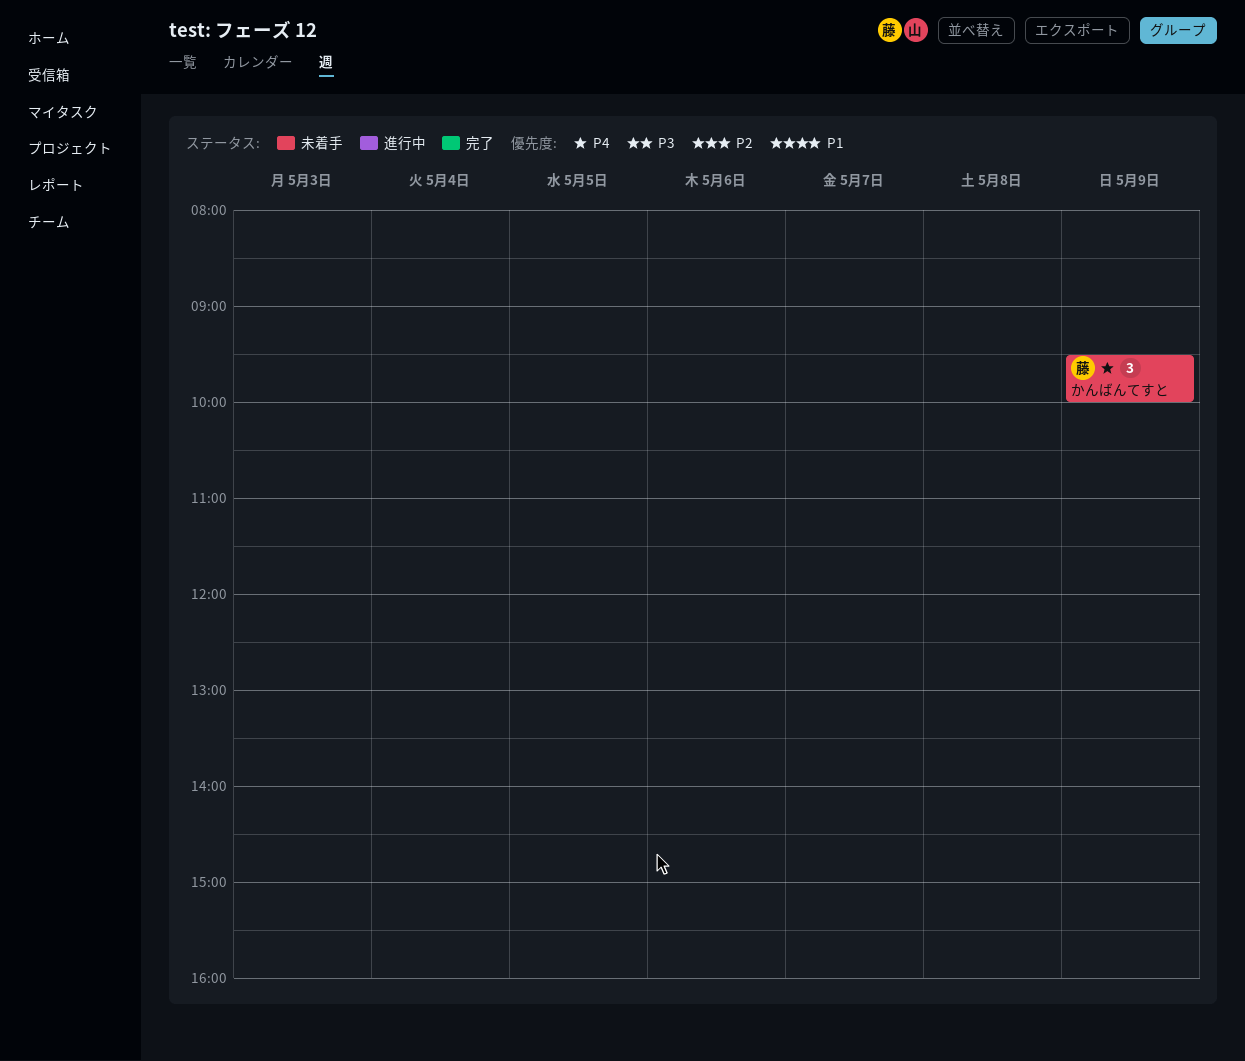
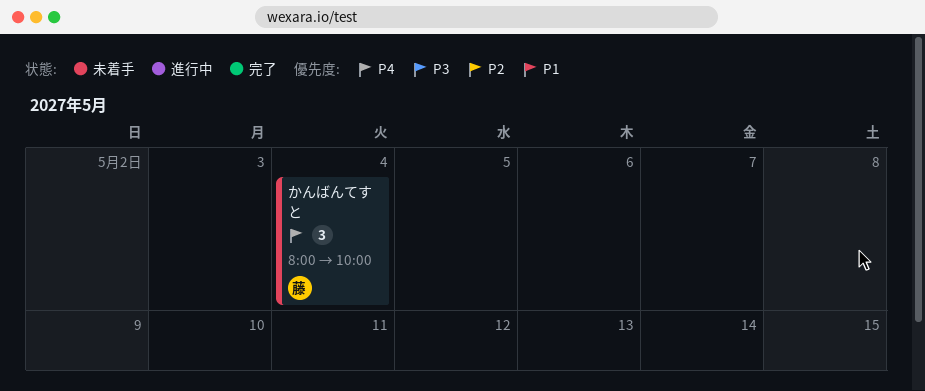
かんばんてすと, day: May 9 -> May 4
かんばんてすと, begins: 09:30 -> 08:00

